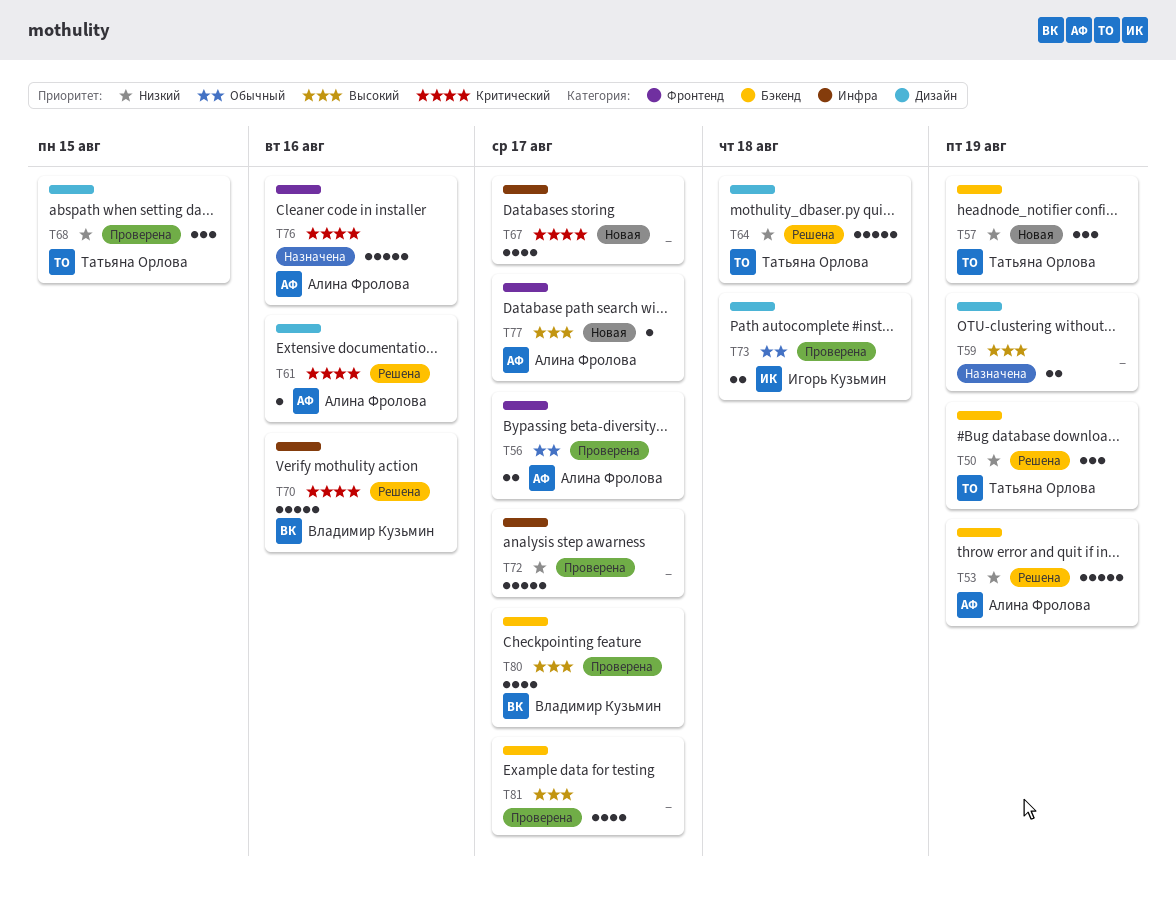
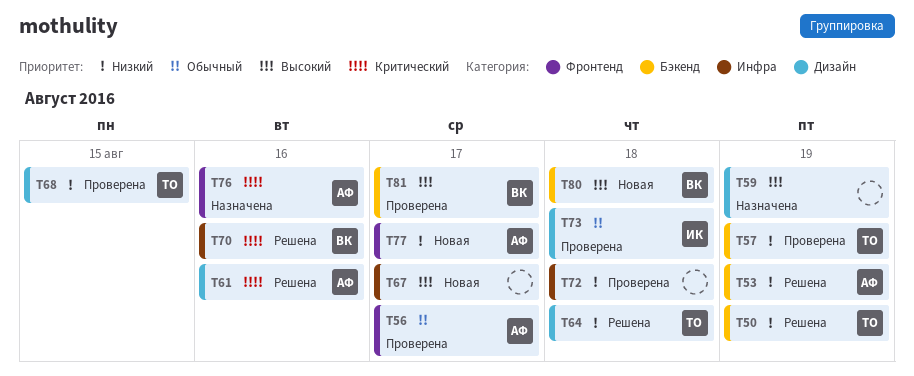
T57, status: Новая -> Проверена
T67, priority: Критический -> Высокий
T72, due: Aug 17 -> Aug 18
T77, priority: Высокий -> Низкий
T80, status: Проверена -> Новая
T80, due: Aug 17 -> Aug 18
T81, owner: none -> Владимир Кузьмин

